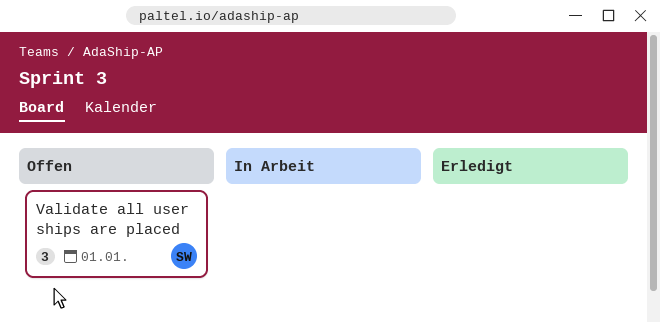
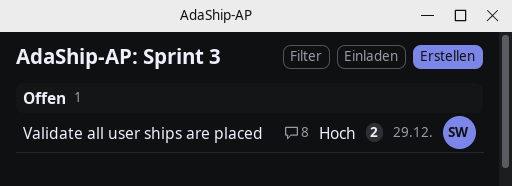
Validate all user ships are placed, estimate: 3 -> 2
Validate all user ships are placed, due: Jan 1 -> Dec 29

